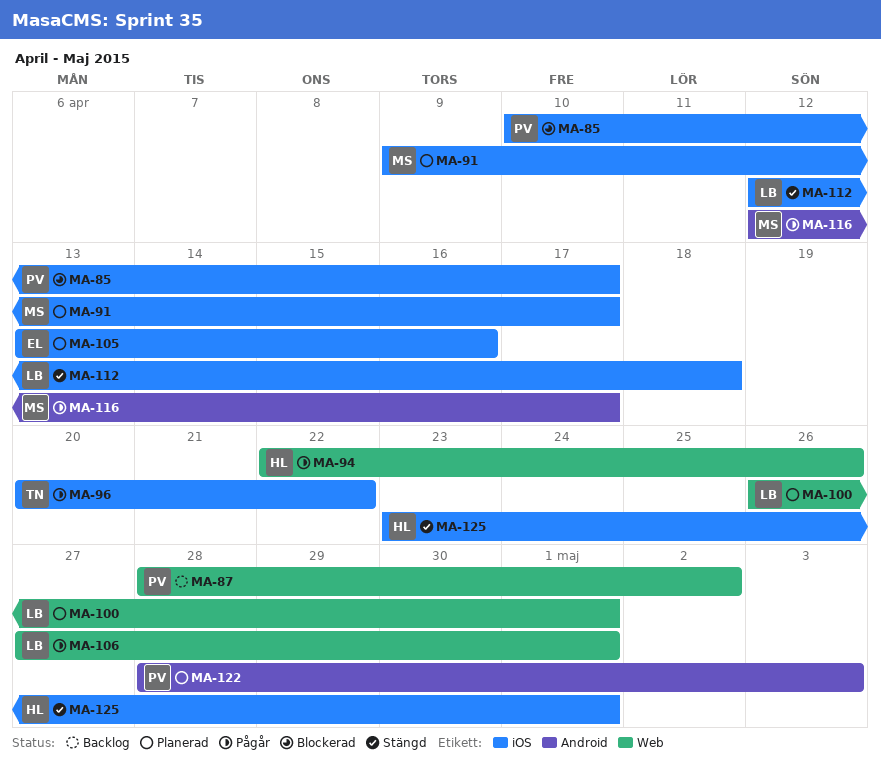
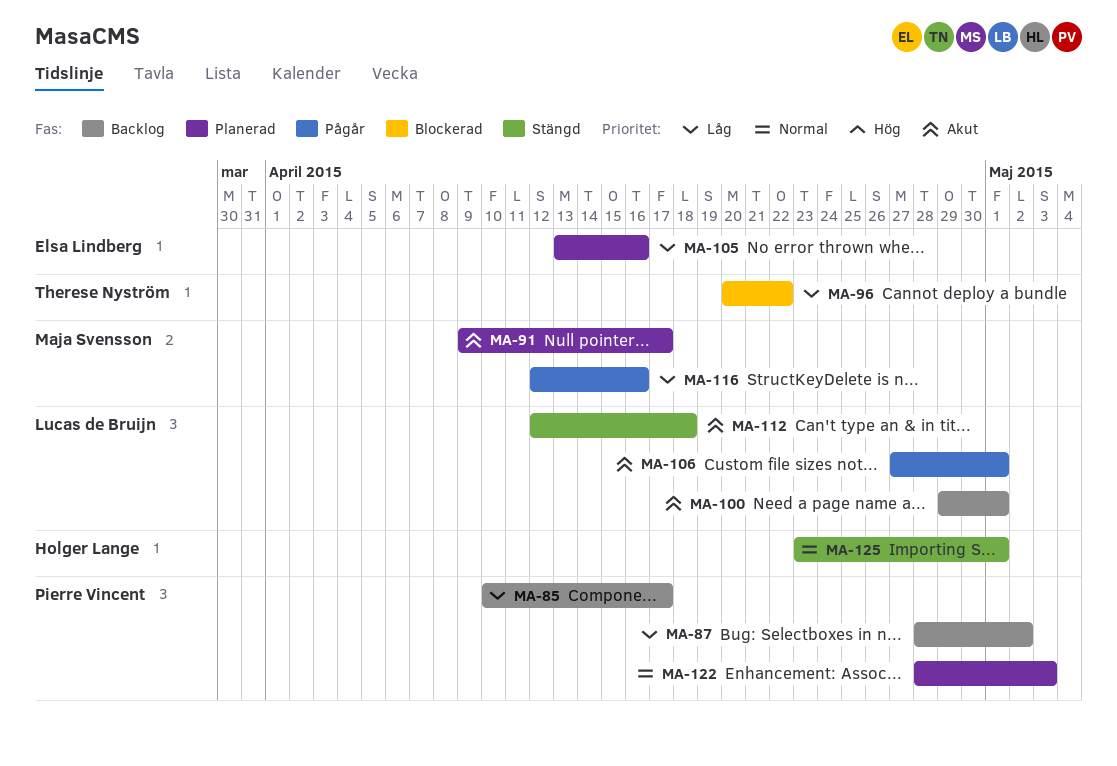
MA-85, status: Blockerad -> Backlog
MA-94: present -> none
MA-96, status: Pågår -> Blockerad
MA-100, status: Planerad -> Backlog
MA-100, start: Apr 26 -> Apr 29
MA-116, due: Apr 17 -> Apr 16

